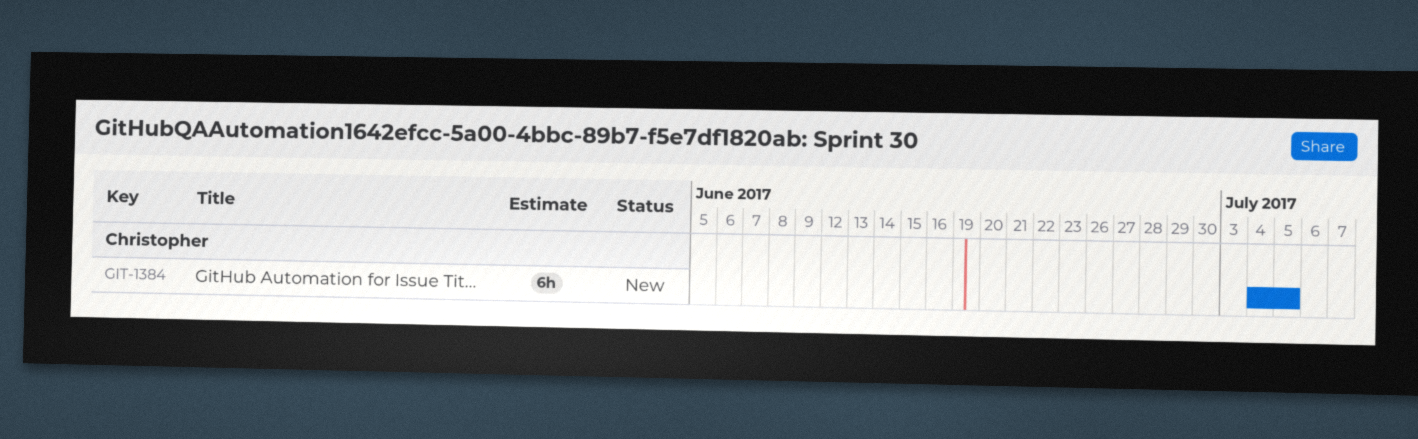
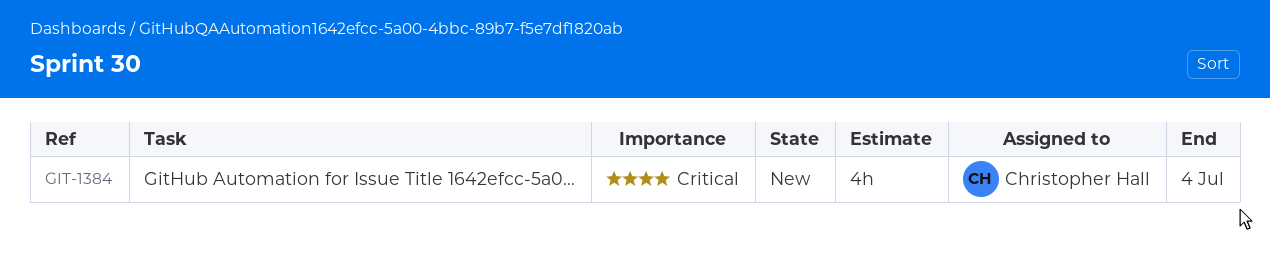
GIT-1384, estimate: 6h -> 4h
GIT-1384, due: Jul 5 -> Jul 4

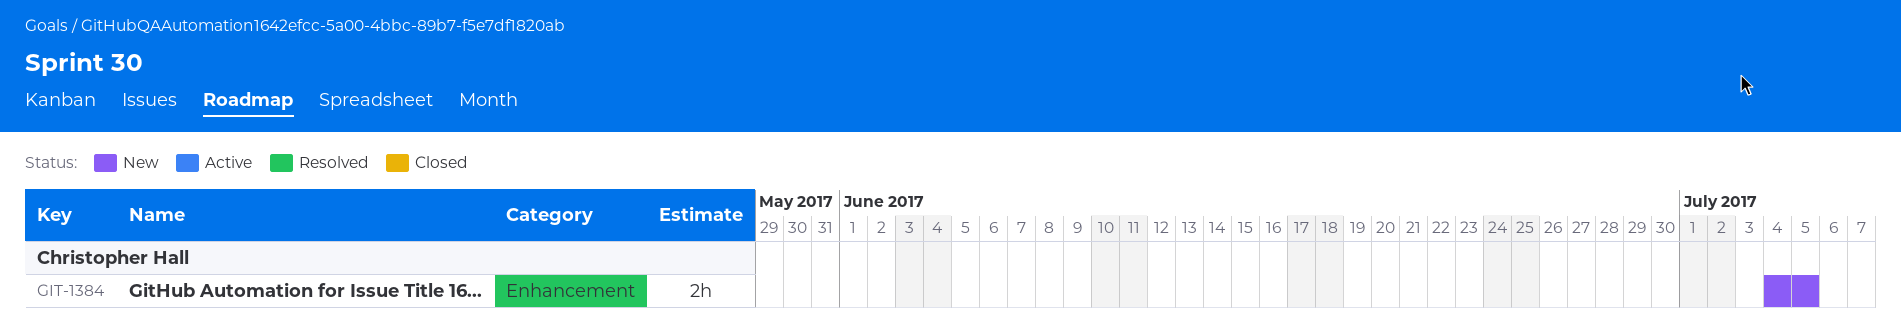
GIT-1384, estimate: 4h -> 2h
GIT-1384, due: Jul 4 -> Jul 5

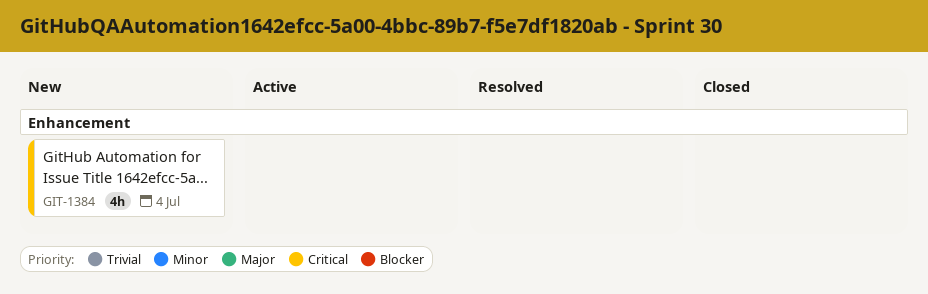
GIT-1384, estimate: 2h -> 4h
GIT-1384, due: Jul 5 -> Jul 4

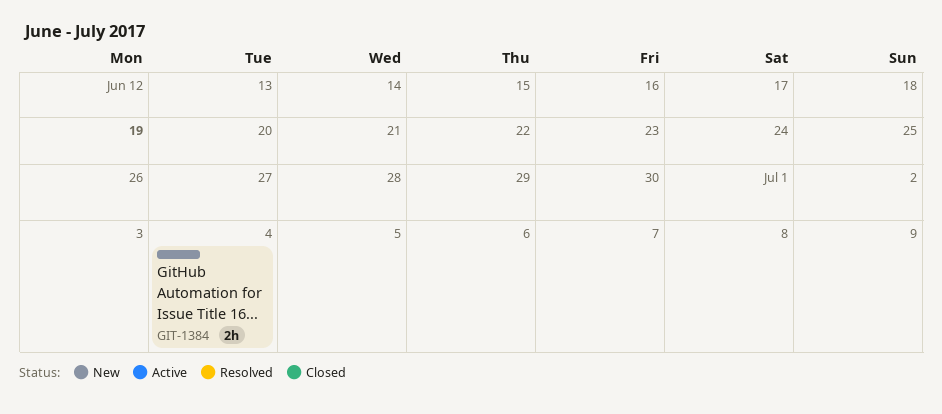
GIT-1384, estimate: 4h -> 2h

